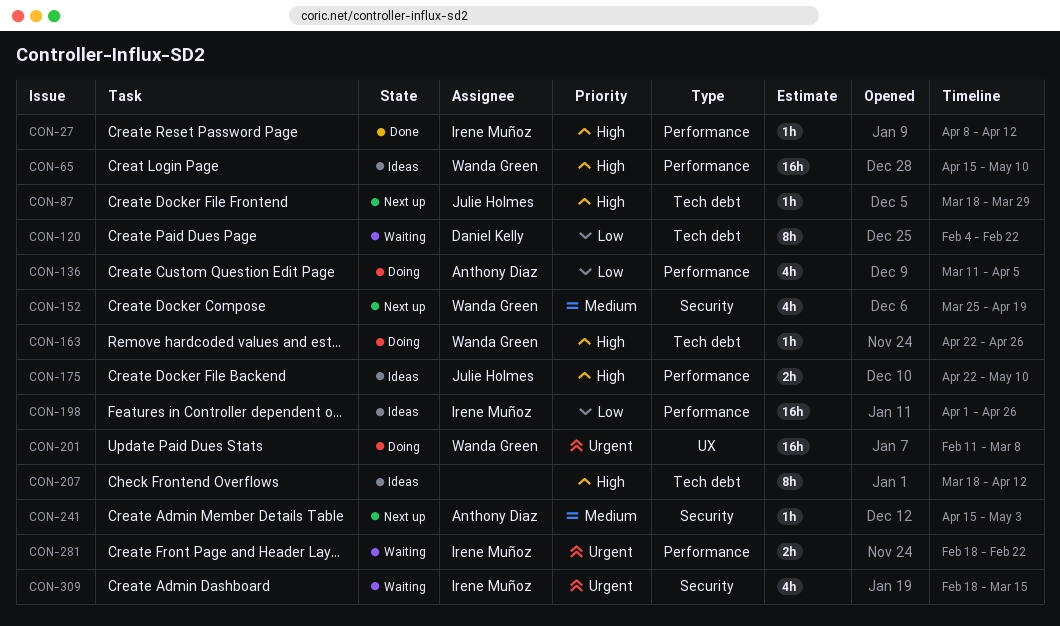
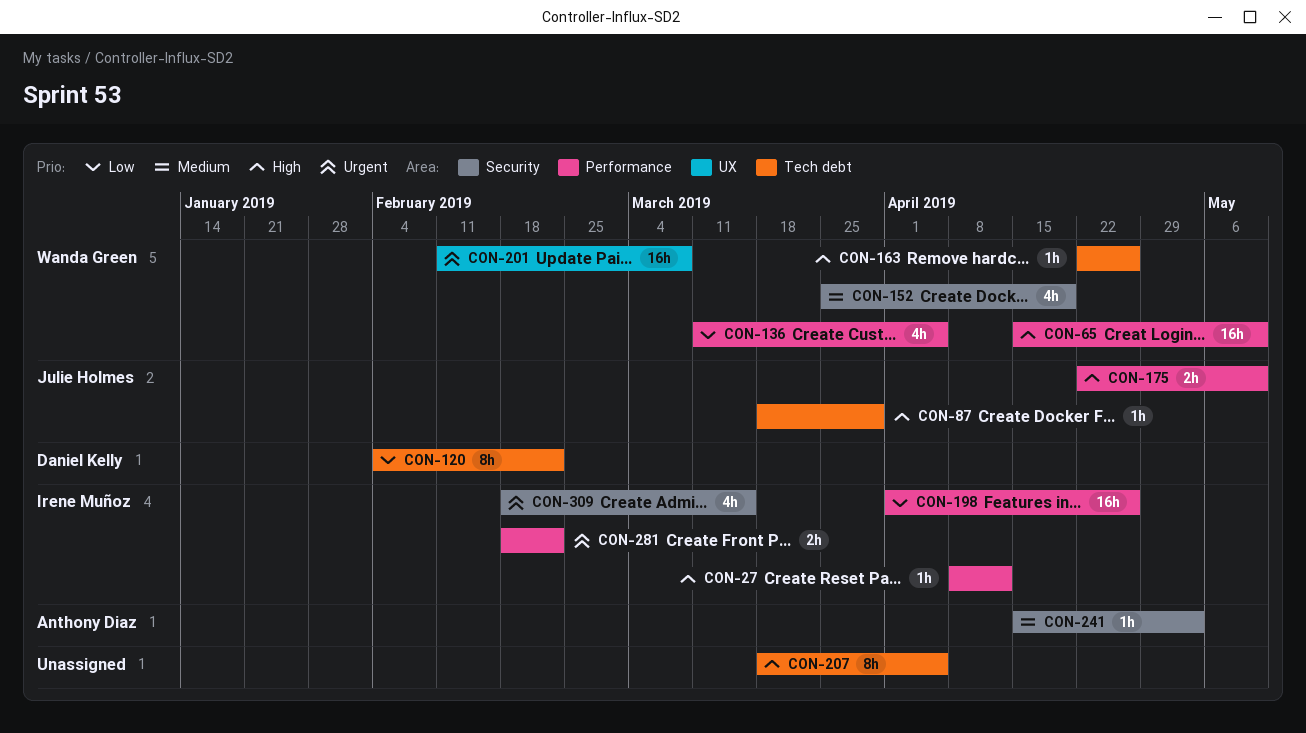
CON-136, owner: Anthony Diaz -> Wanda Green
CON-207, due: Apr 12 -> Apr 5

